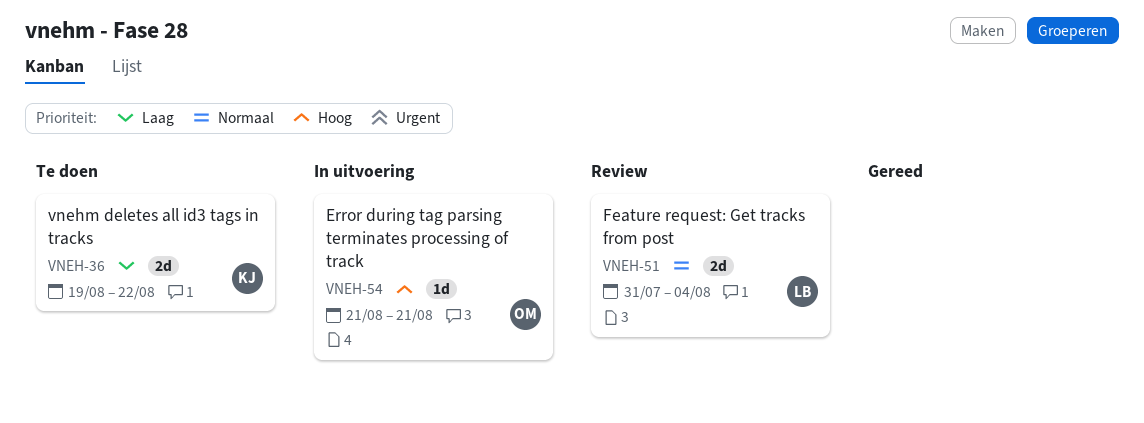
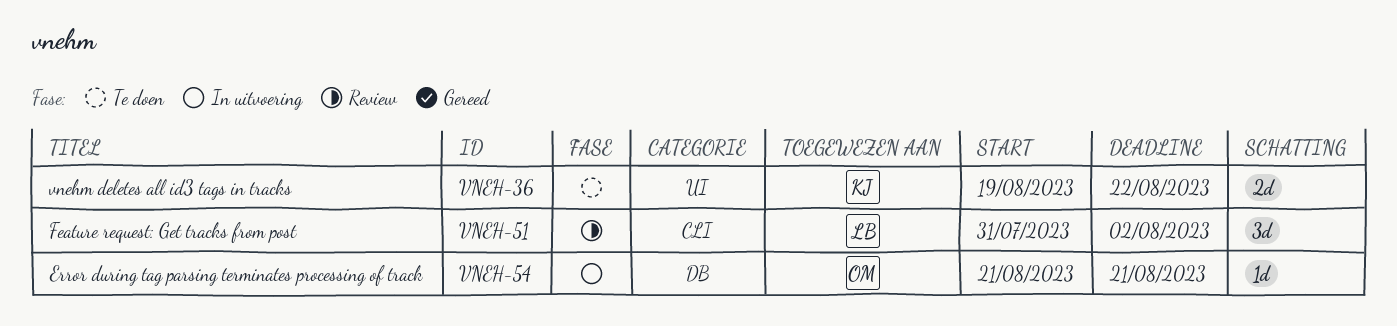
VNEH-51, estimate: 2d -> 3d
VNEH-51, due: Aug 4 -> Aug 2

